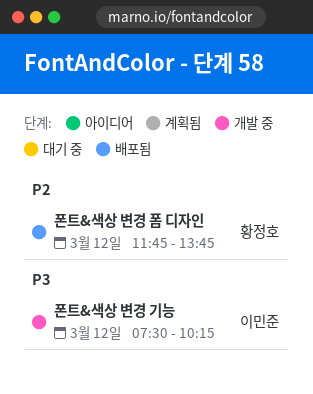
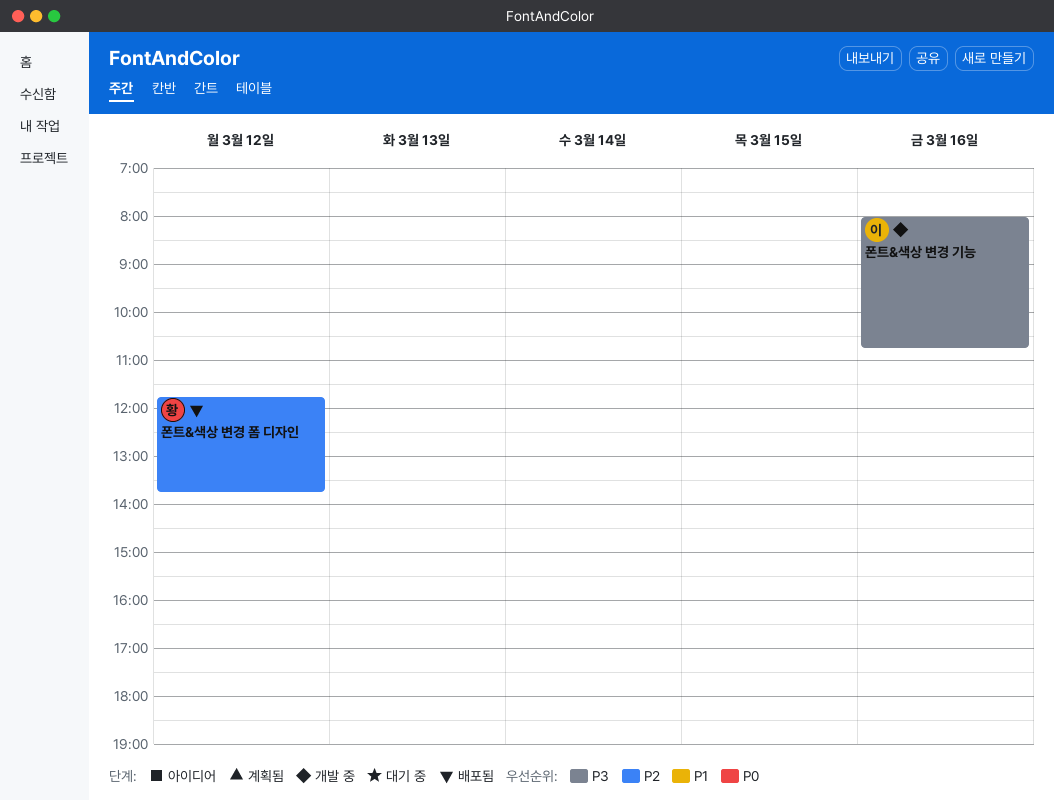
폰트&색상 변경 기능, day: Mar 12 -> Mar 16
폰트&색상 변경 기능, begins: 07:30 -> 08:00
폰트&색상 변경 기능, ends: 10:15 -> 10:45

